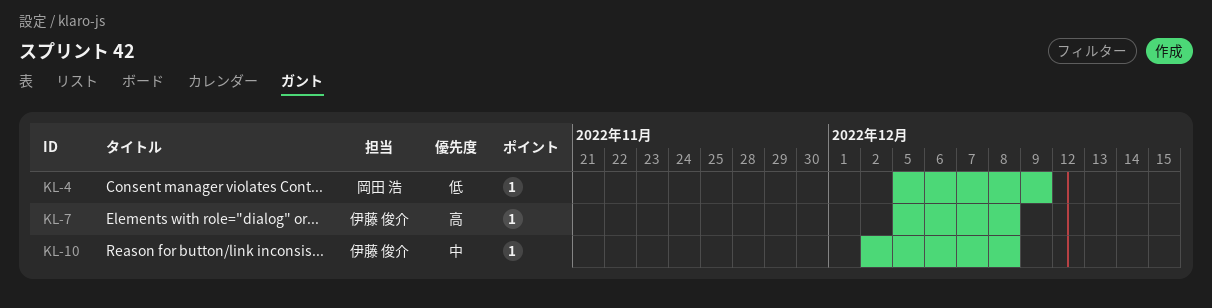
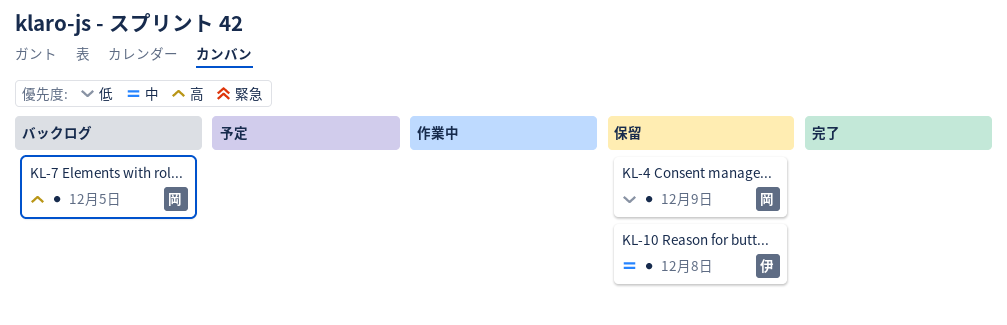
KL-7, owner: 伊藤 俊介 -> 岡田 浩
KL-7, due: Dec 8 -> Dec 5

